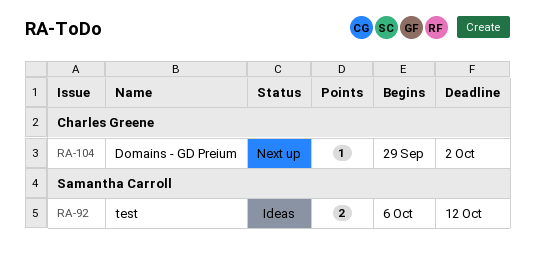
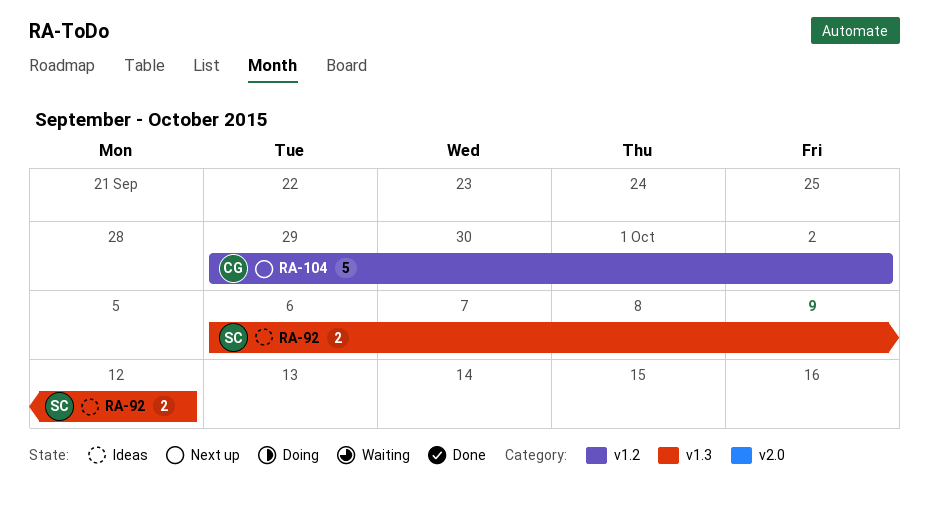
RA-104, estimate: 1 -> 5

